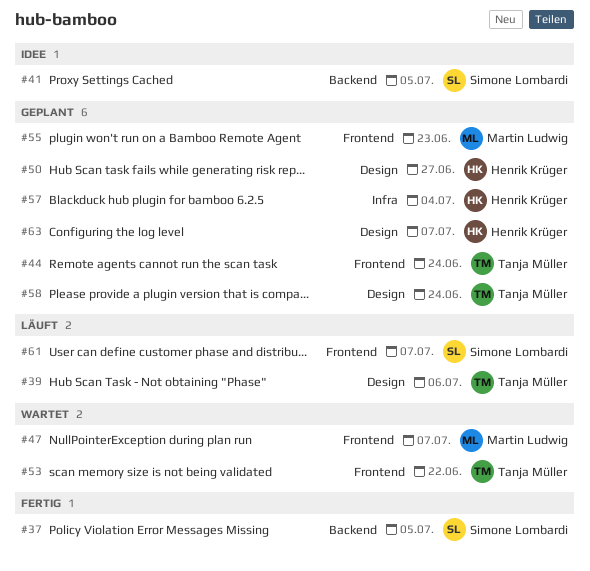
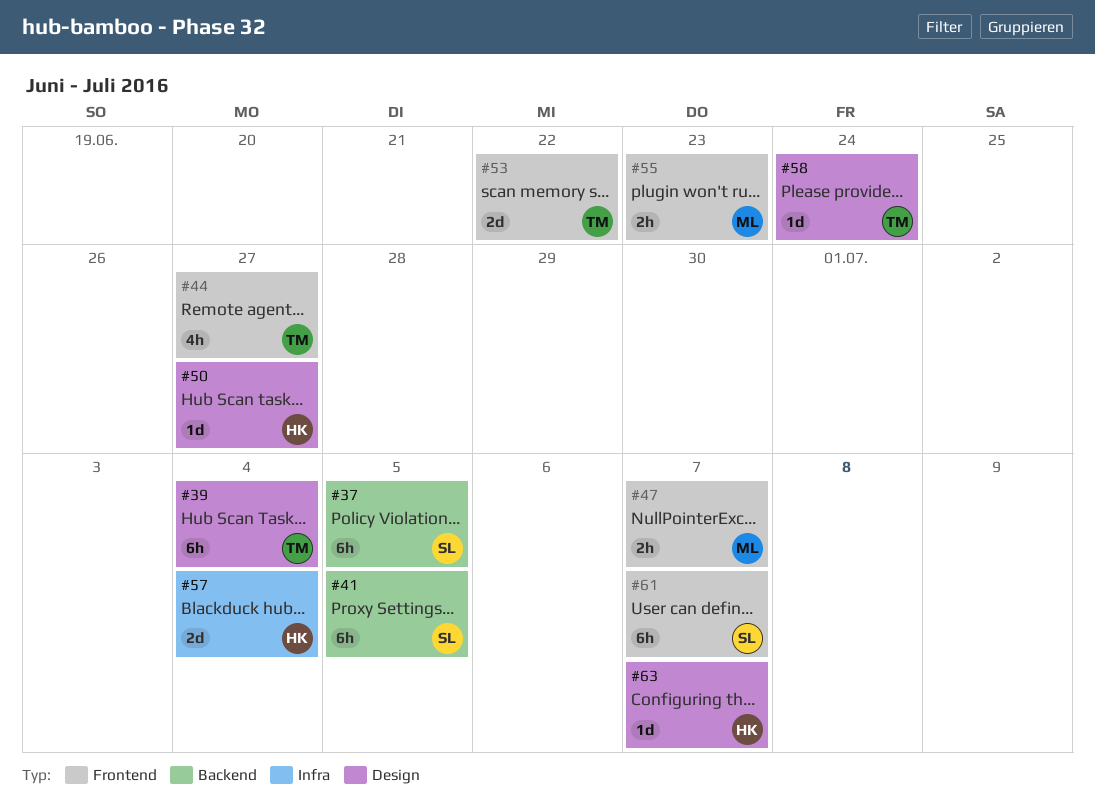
#39, due: Jul 6 -> Jul 4
#44, due: Jun 24 -> Jun 27

